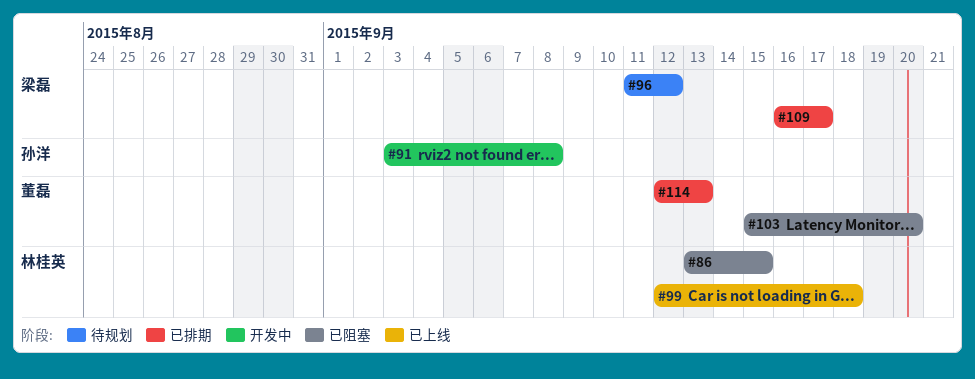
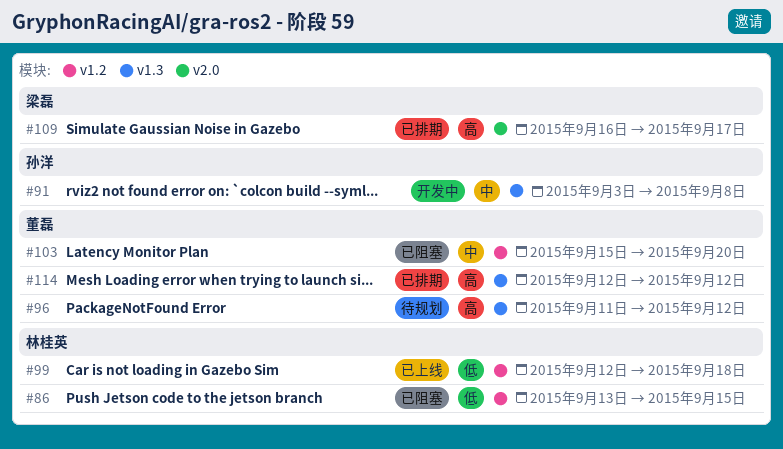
#96, owner: 梁磊 -> 董磊
#114, due: Sep 13 -> Sep 12

